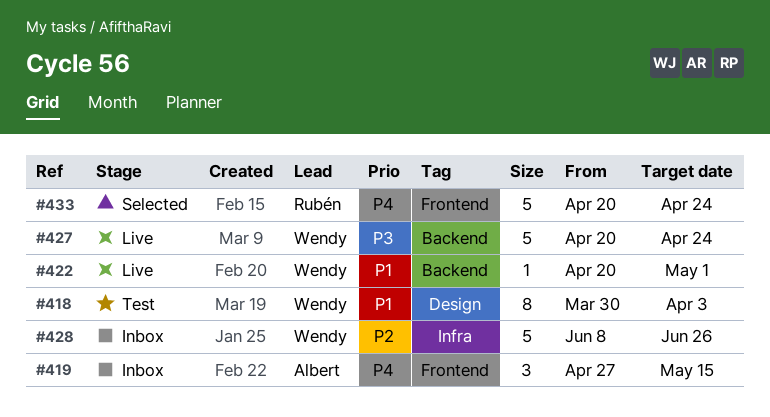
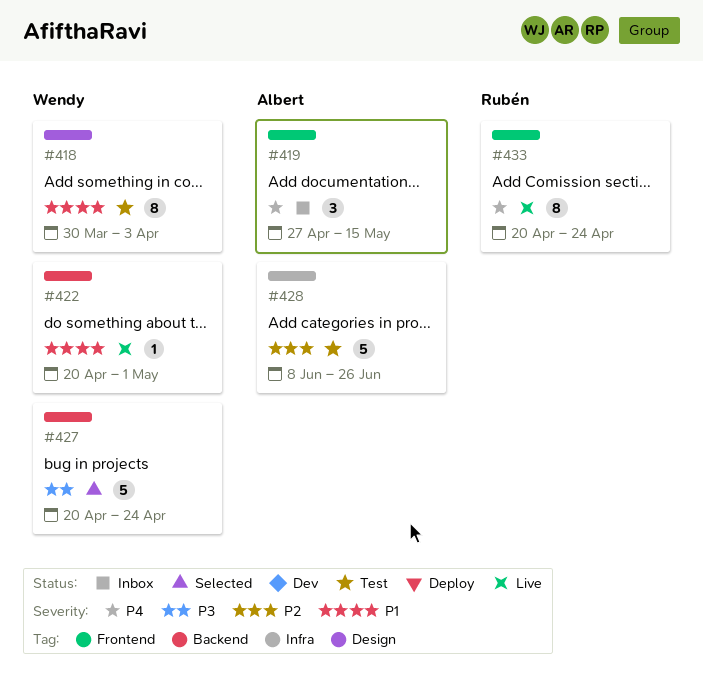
#427, status: Live -> Selected
#428, status: Inbox -> Test
#428, owner: Wendy -> Albert
#433, status: Selected -> Live
#433, estimate: 5 -> 8

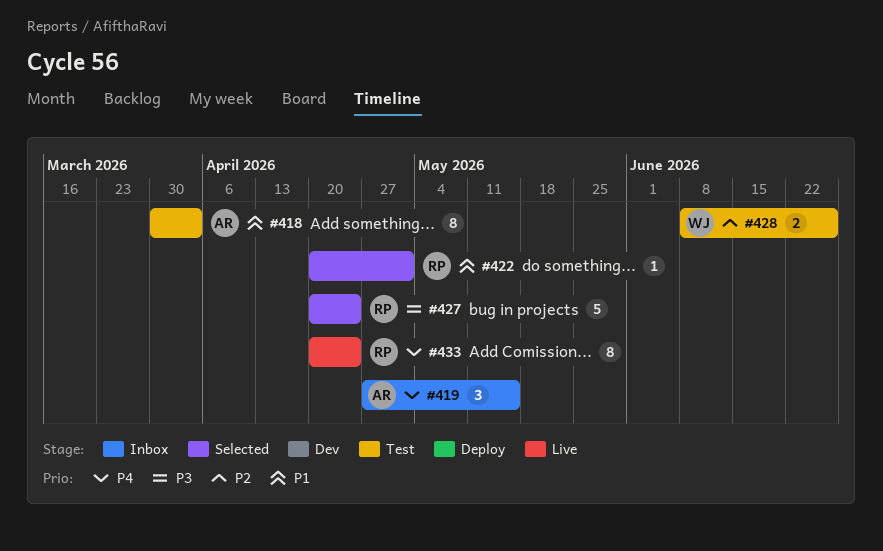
#418, owner: Wendy -> Albert
#422, status: Live -> Selected
#422, owner: Wendy -> Rubén
#427, owner: Wendy -> Rubén
#428, owner: Albert -> Wendy
#428, estimate: 5 -> 2

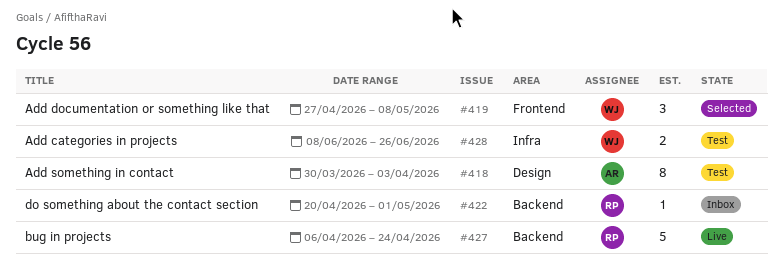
#419, status: Inbox -> Selected
#419, owner: AR -> WJ
#419, due: May 15 -> May 8
#422, status: Selected -> Inbox
#427, status: Selected -> Live
#427, start: Apr 20 -> Apr 6
#433: present -> none

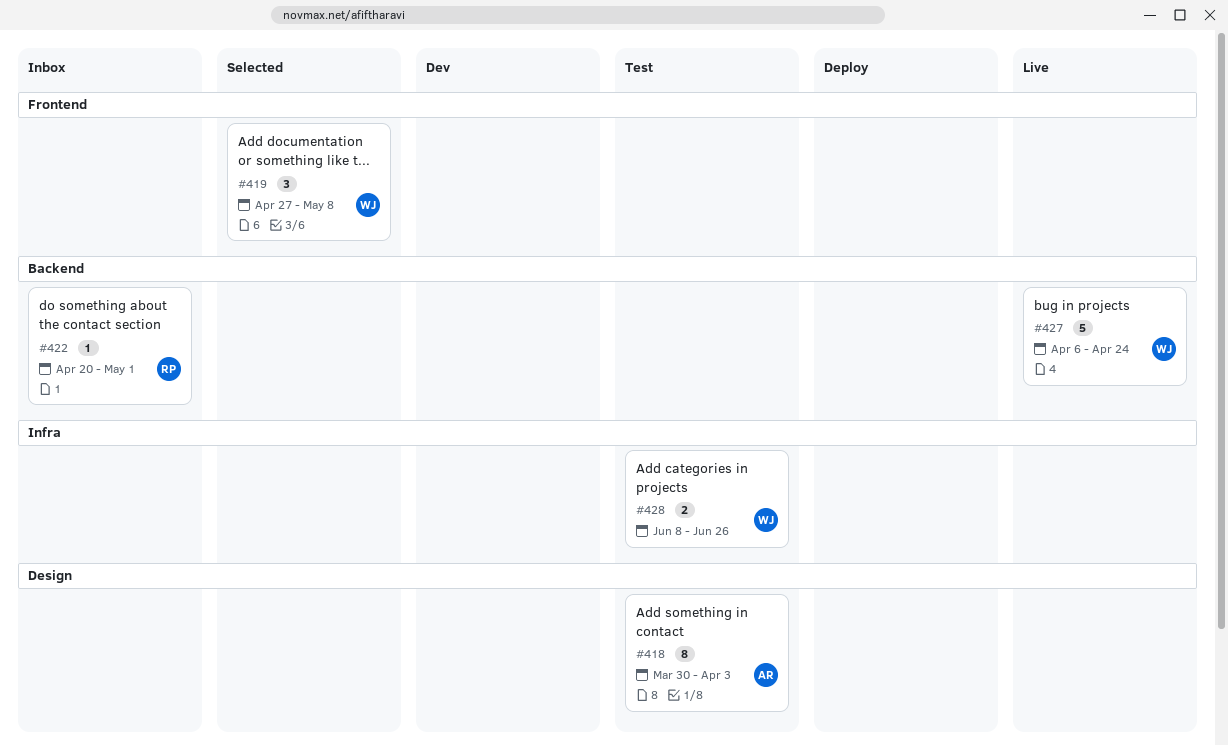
#427, owner: RP -> WJ

